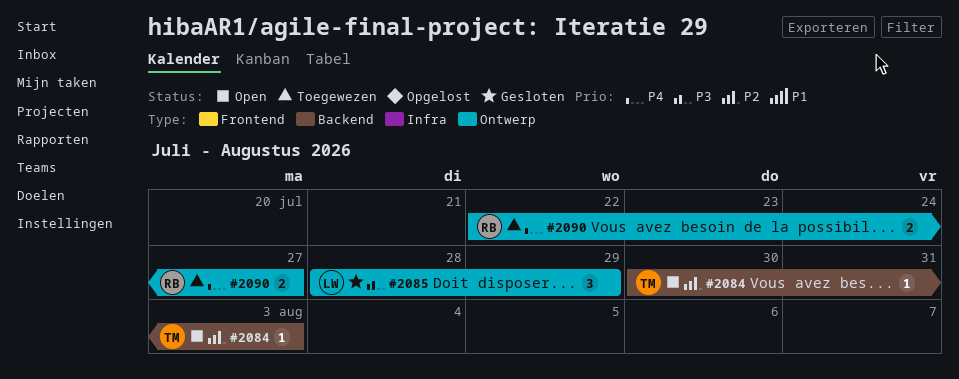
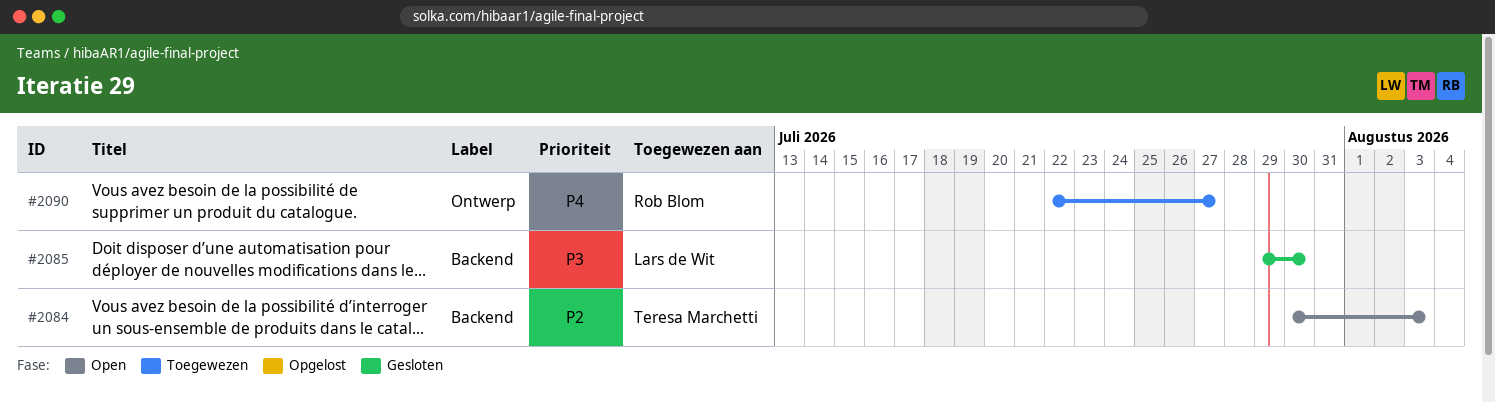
#2085, label: Ontwerp -> Backend
#2085, start: Jul 28 -> Jul 29
#2085, due: Jul 29 -> Jul 30

